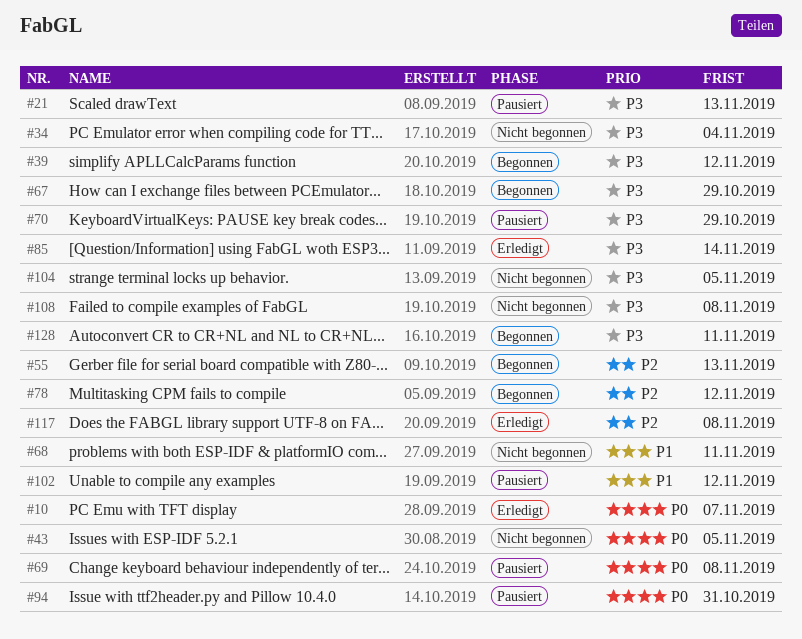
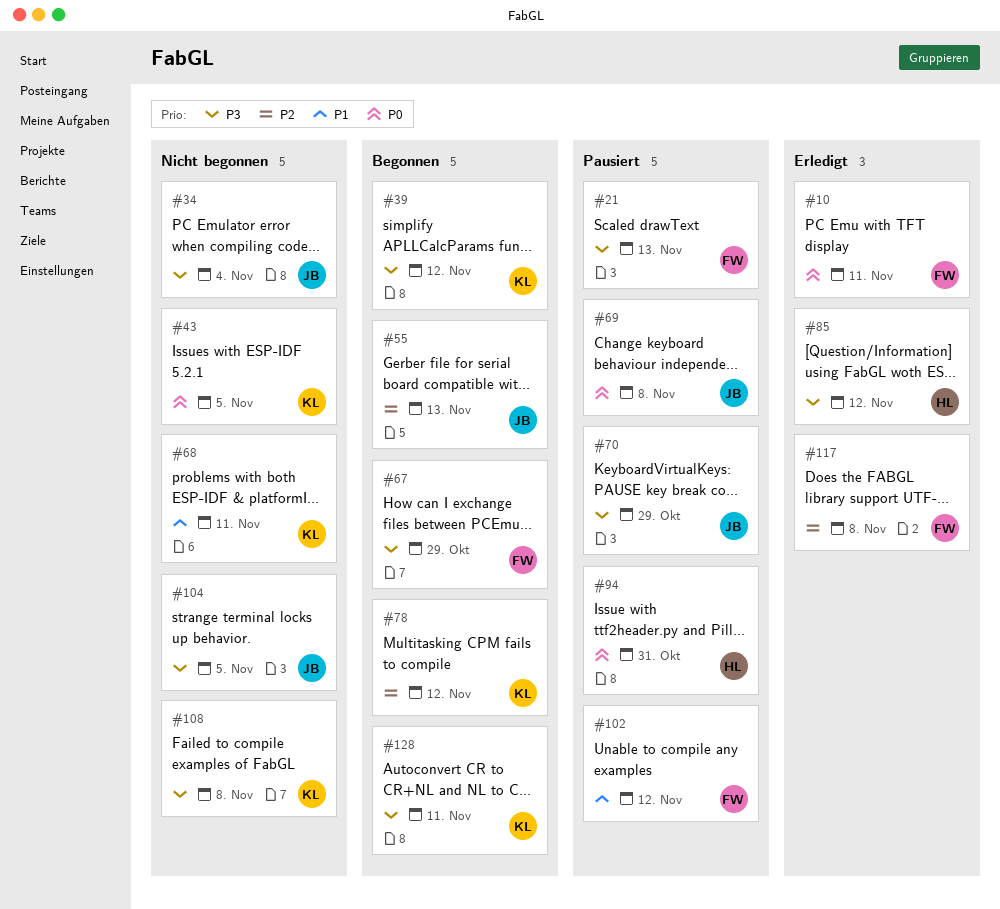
#10, due: Nov 7 -> Nov 11
#85, due: Nov 14 -> Nov 12

